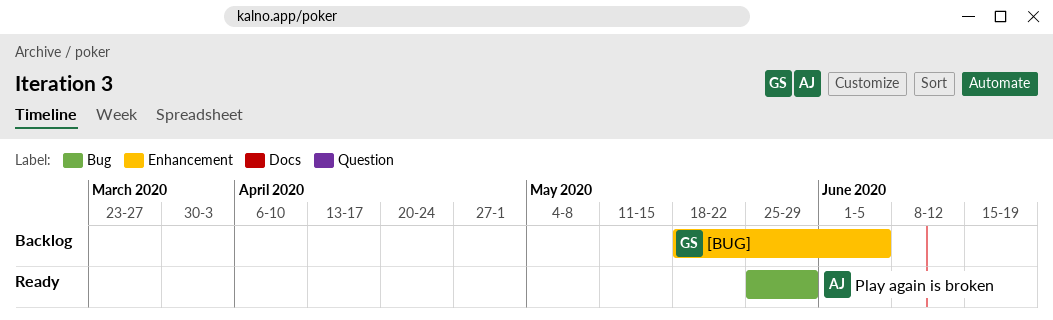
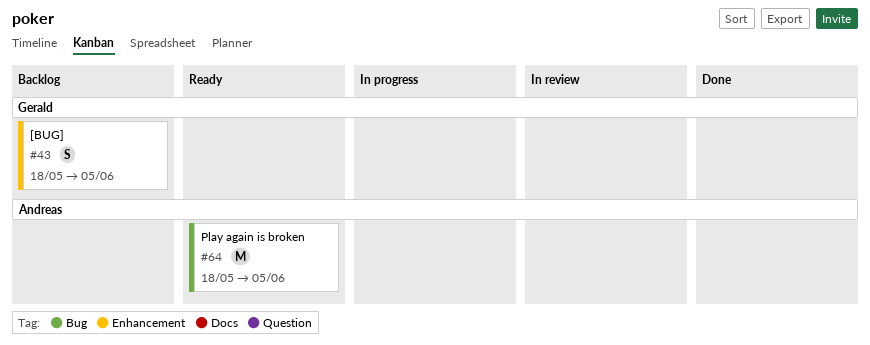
Play again is broken, start: May 25 -> May 18
Play again is broken, due: May 29 -> Jun 5

